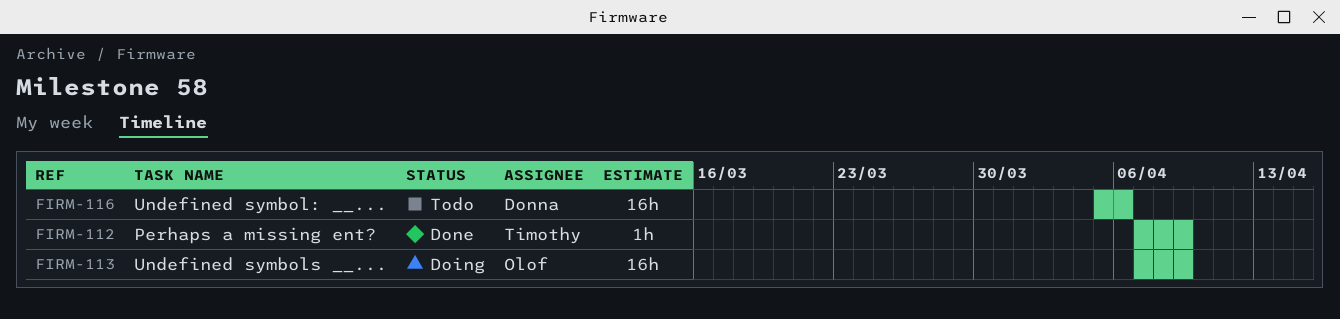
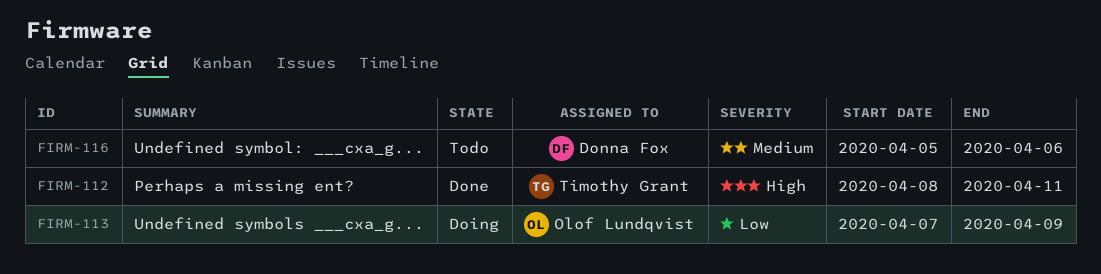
FIRM-112, start: Apr 7 -> Apr 8
FIRM-112, due: Apr 9 -> Apr 11

